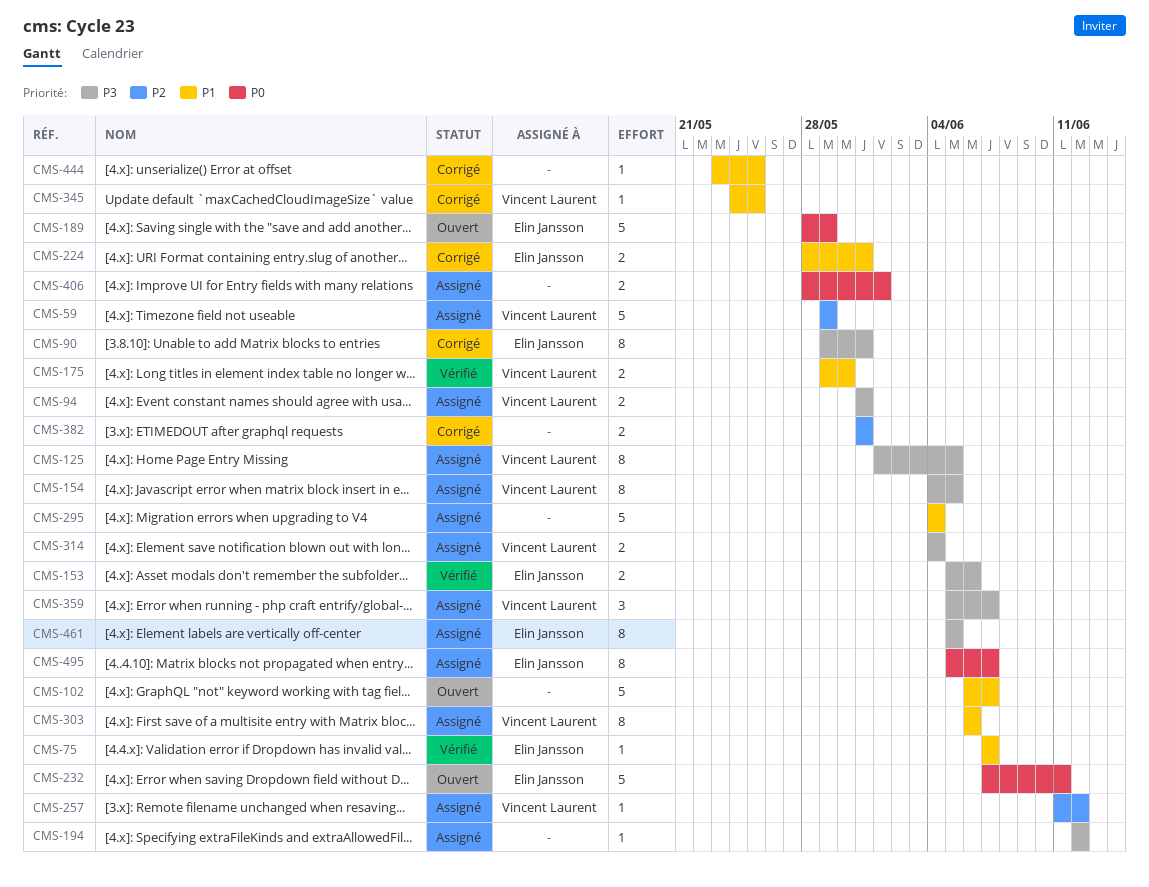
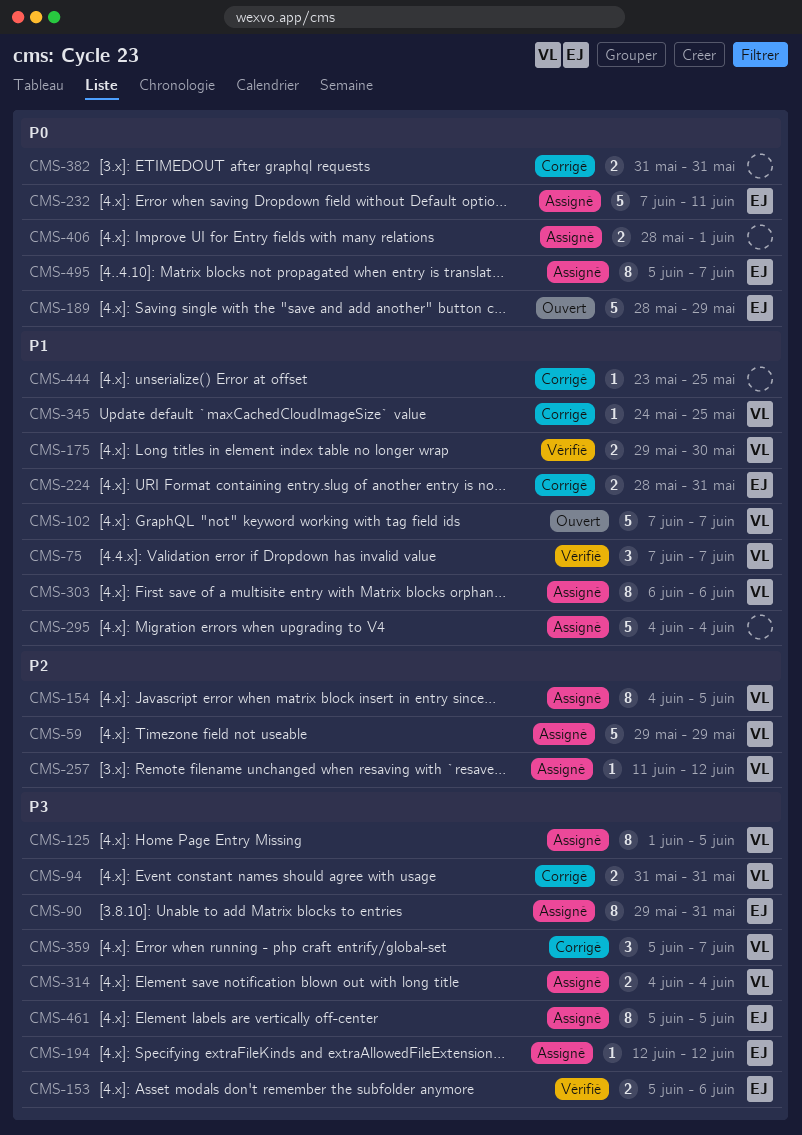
CMS-75, owner: Elin Jansson -> Vincent Laurent
CMS-75, estimate: 1 -> 3
CMS-90, status: Corrigé -> Assigné
CMS-94, status: Assigné -> Corrigé
CMS-102, owner: none -> Vincent Laurent
CMS-102, start: Jun 6 -> Jun 7
CMS-154, priority: P3 -> P2
CMS-194, owner: none -> Elin Jansson
CMS-232, status: Ouvert -> Assigné
CMS-359, status: Assigné -> Corrigé
CMS-382, priority: P2 -> P0

